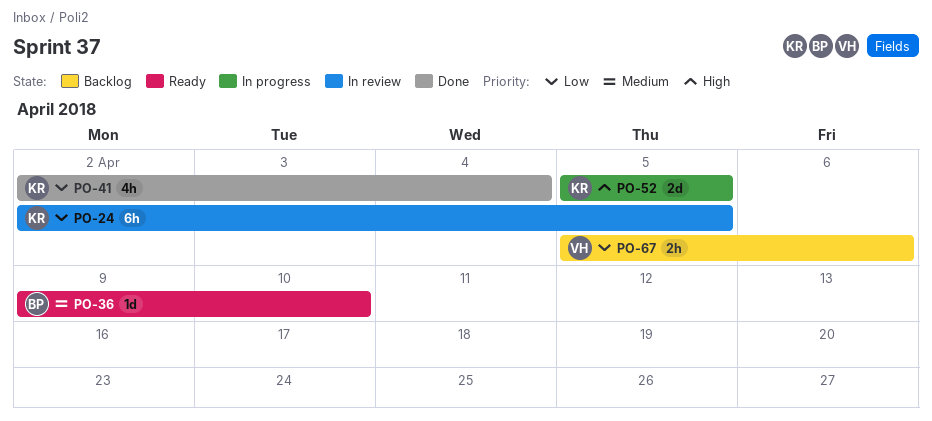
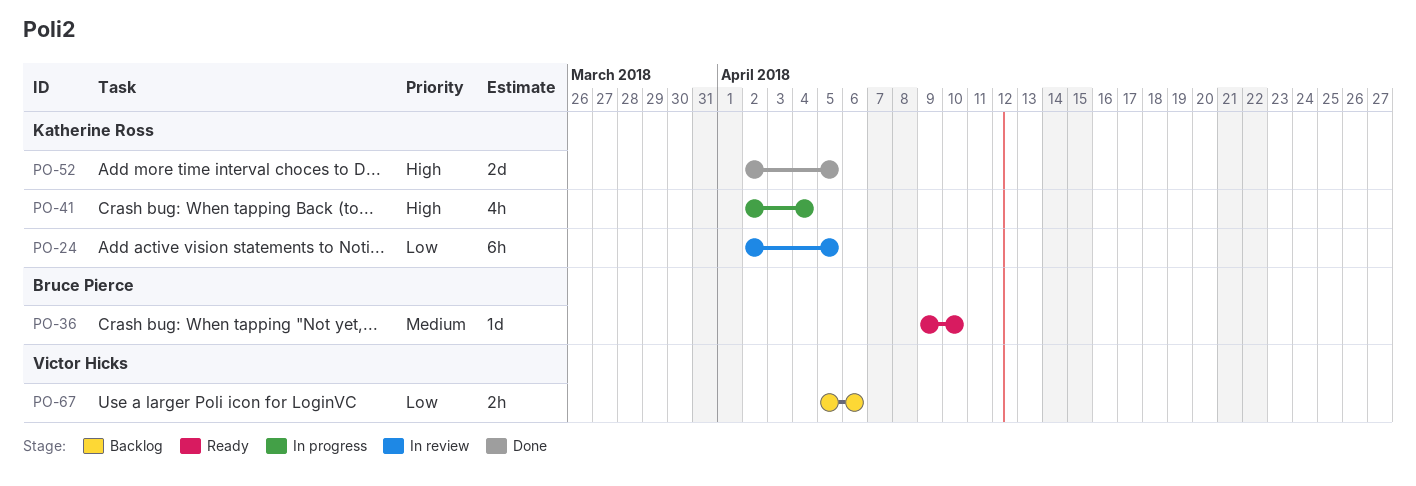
PO-41, status: Done -> In progress
PO-41, priority: Low -> High
PO-52, status: In progress -> Done
PO-52, start: Apr 5 -> Apr 2

